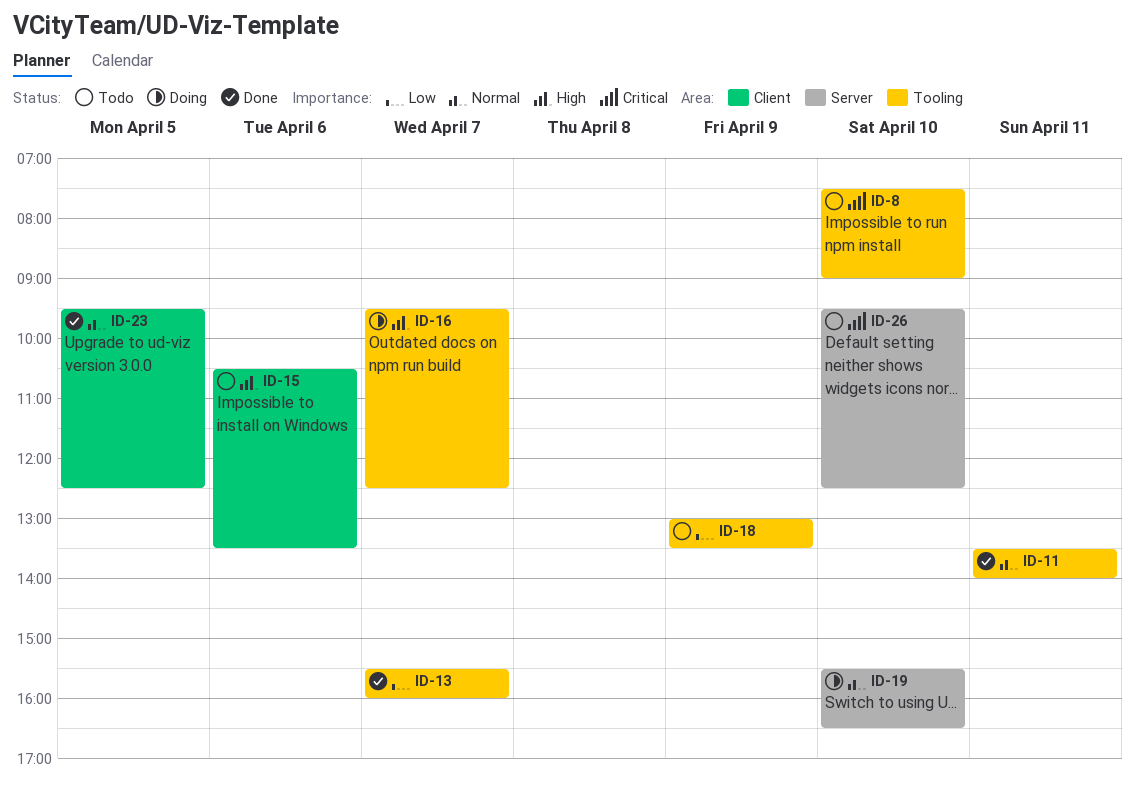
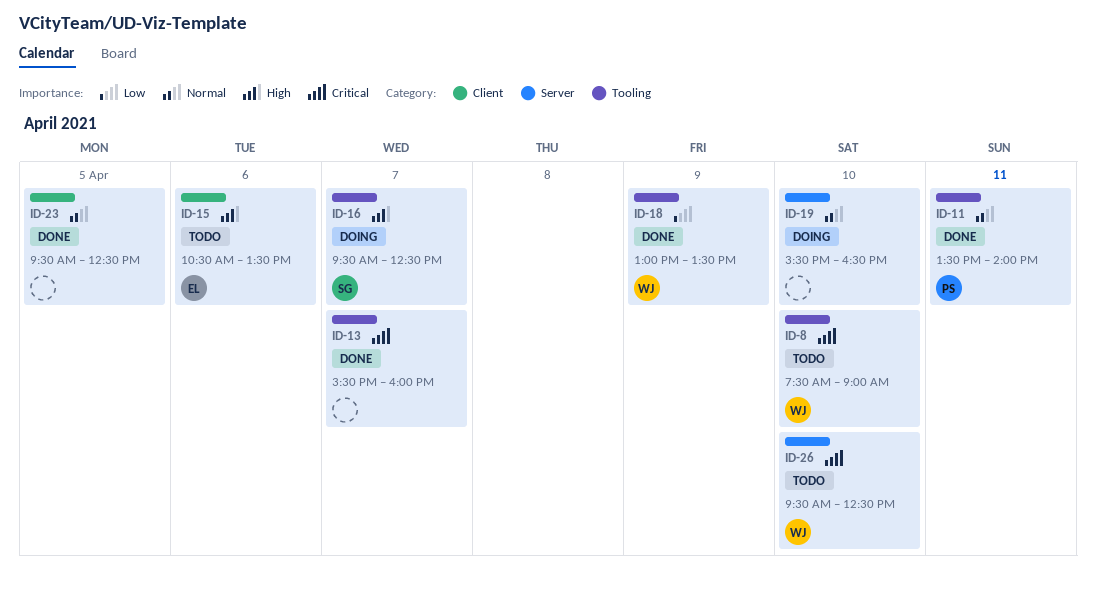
ID-13, priority: Low -> Critical
ID-18, status: Todo -> Done

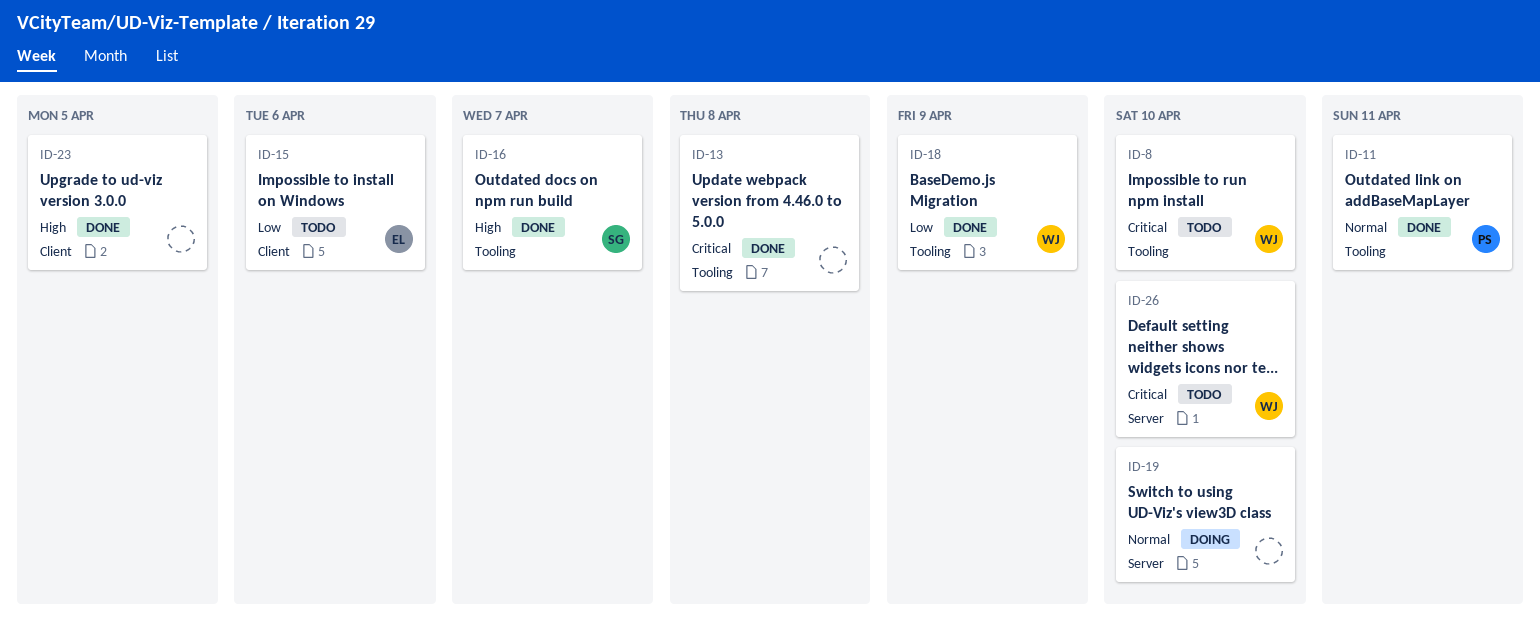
ID-13, day: Apr 7 -> Apr 8
ID-15, priority: High -> Low
ID-16, status: Doing -> Done
ID-23, priority: Normal -> High

